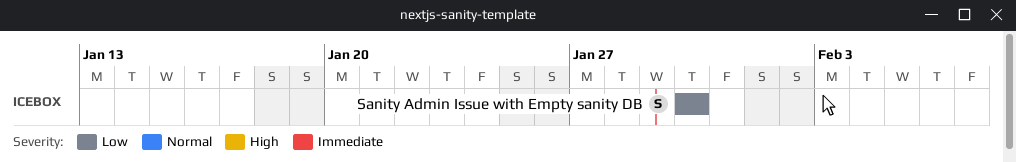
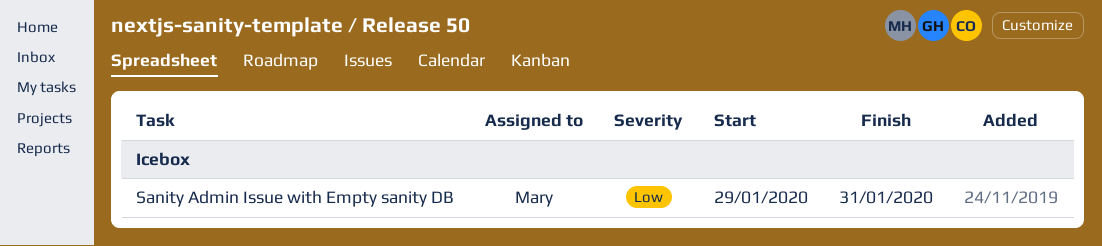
Sanity Admin Issue with Empty sanity DB, start: Jan 30 -> Jan 29
Sanity Admin Issue with Empty sanity DB, due: Jan 30 -> Jan 31

